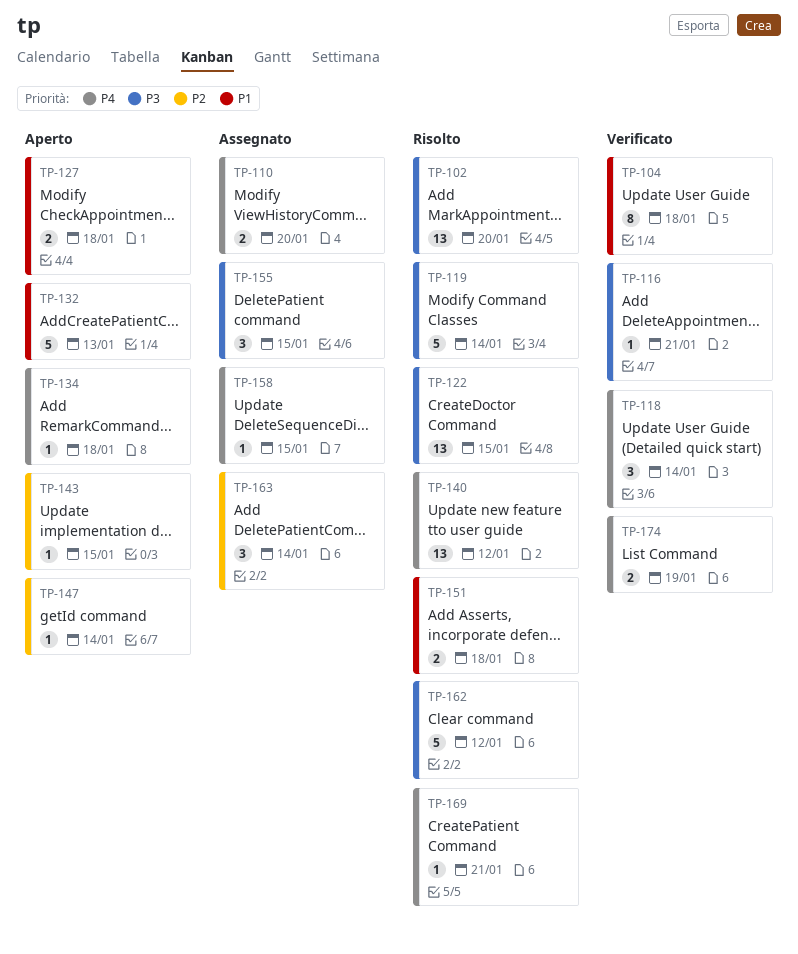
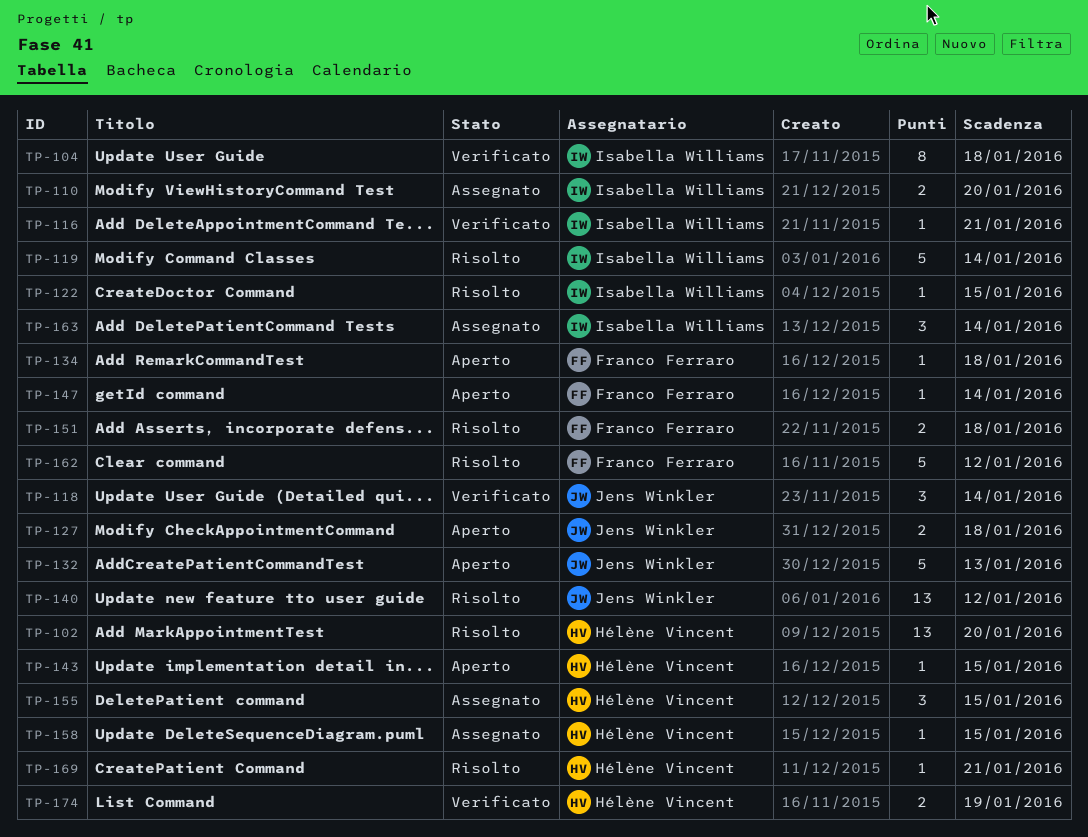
TP-122, estimate: 13 -> 1

